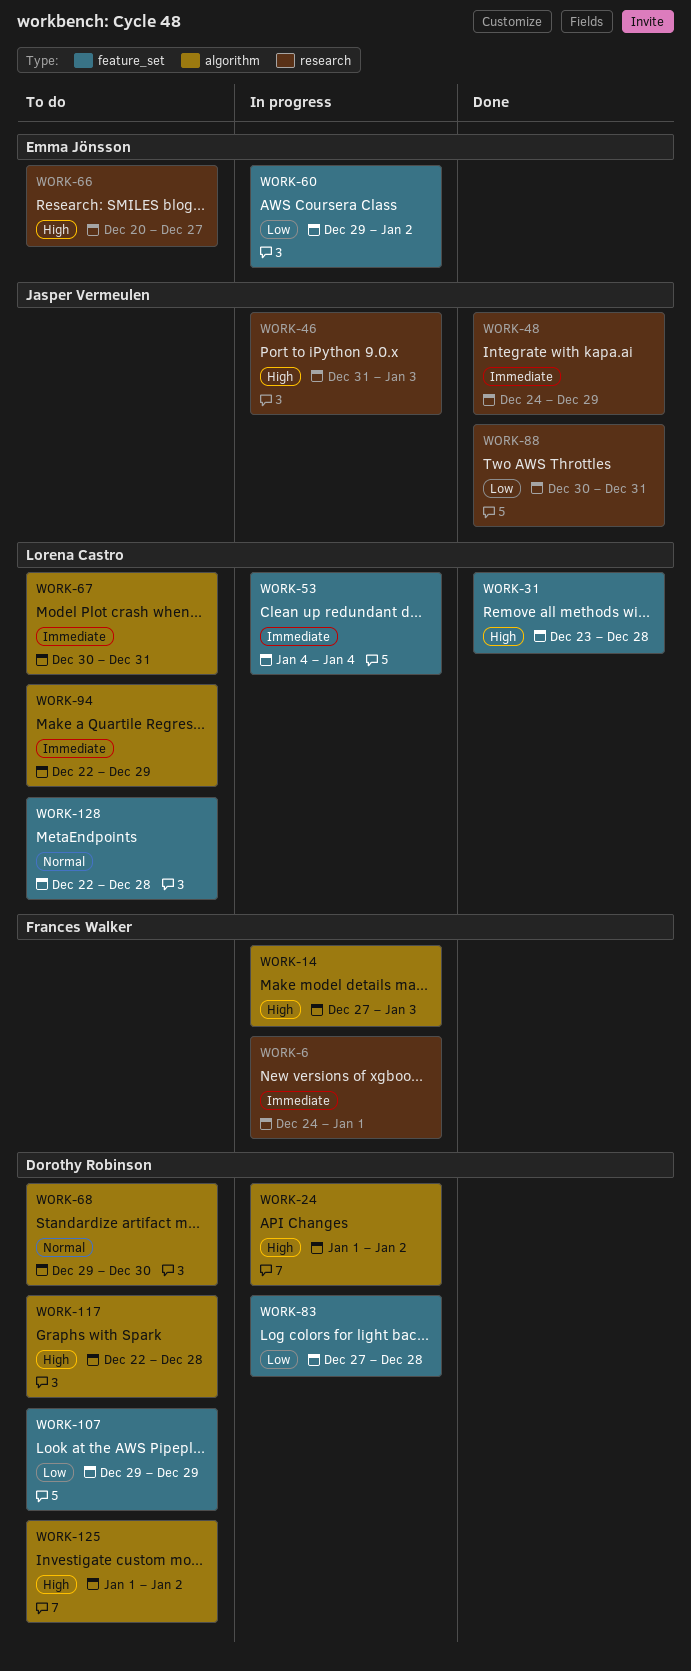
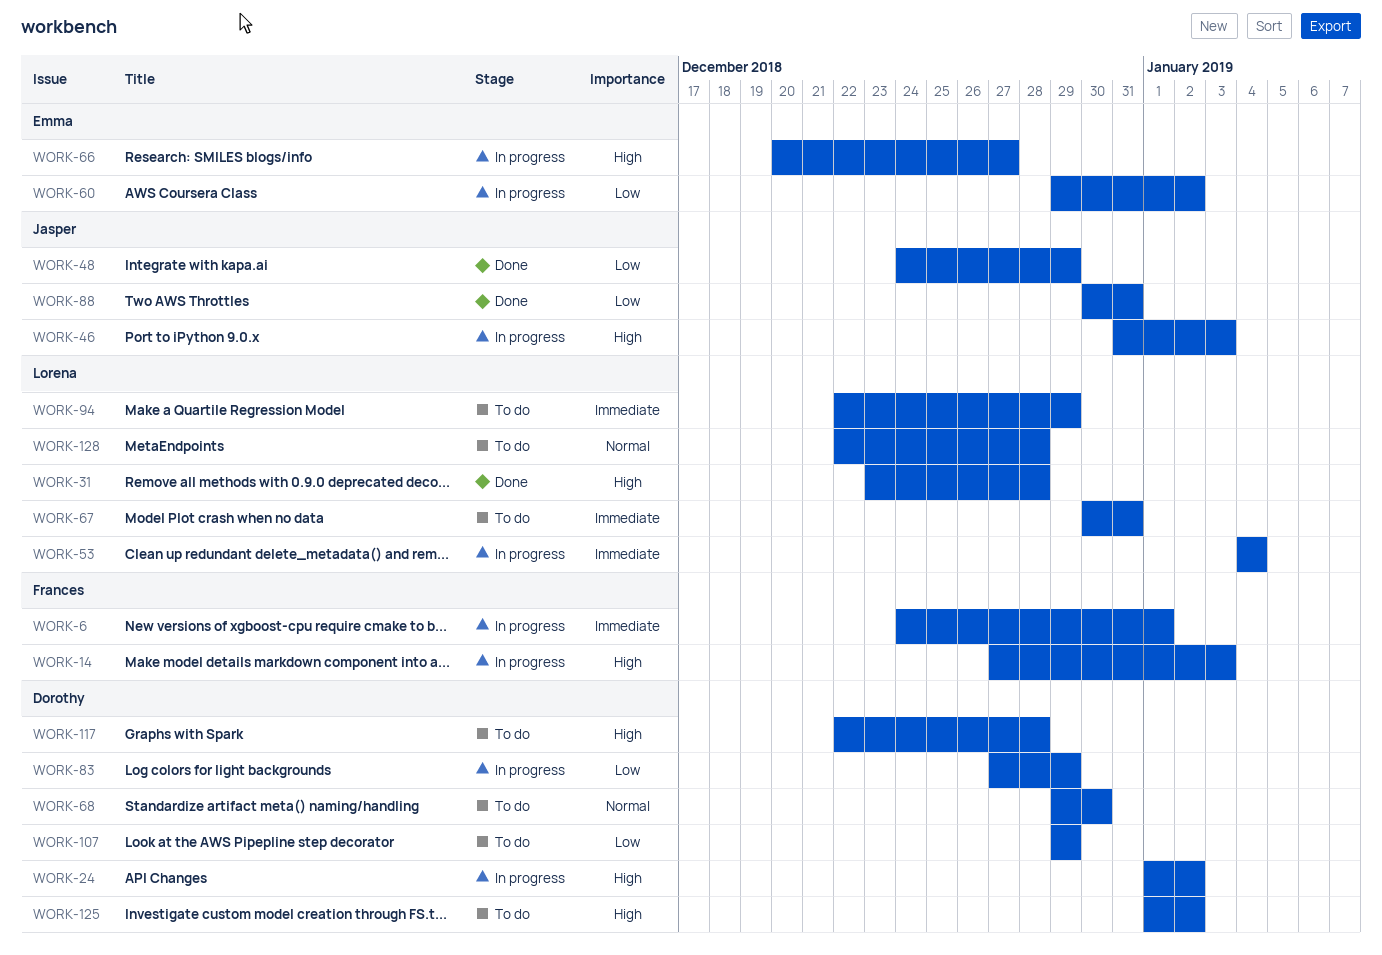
WORK-48, priority: Immediate -> Low
WORK-66, status: To do -> In progress
WORK-83, due: Dec 28 -> Dec 29

